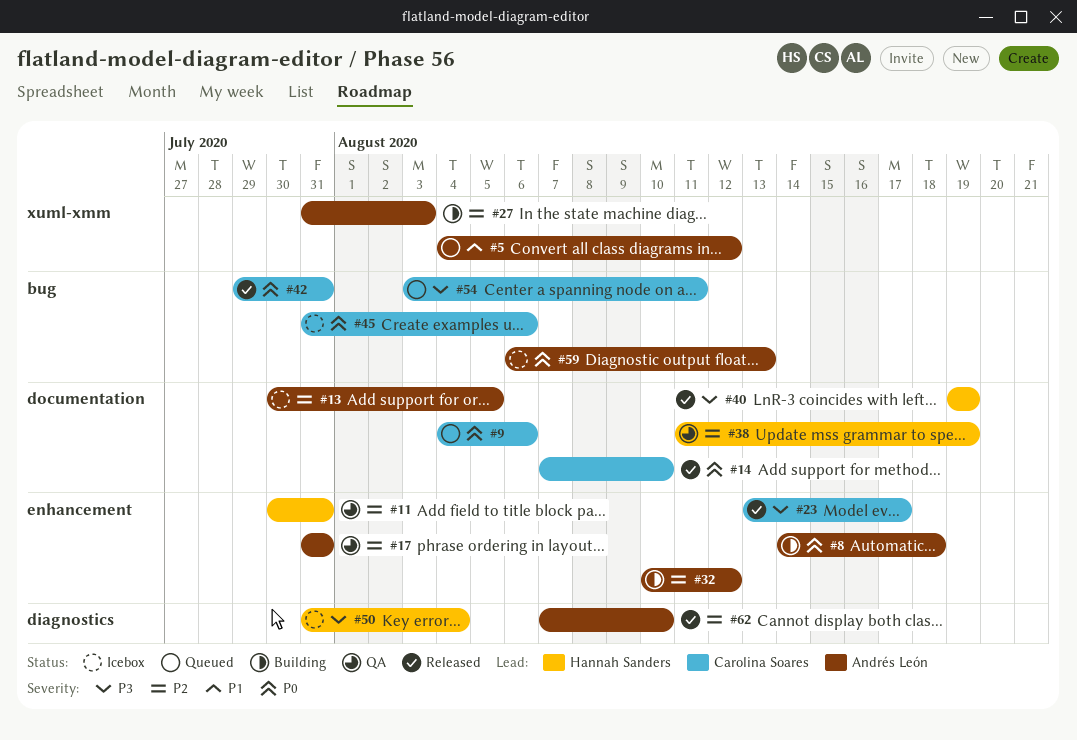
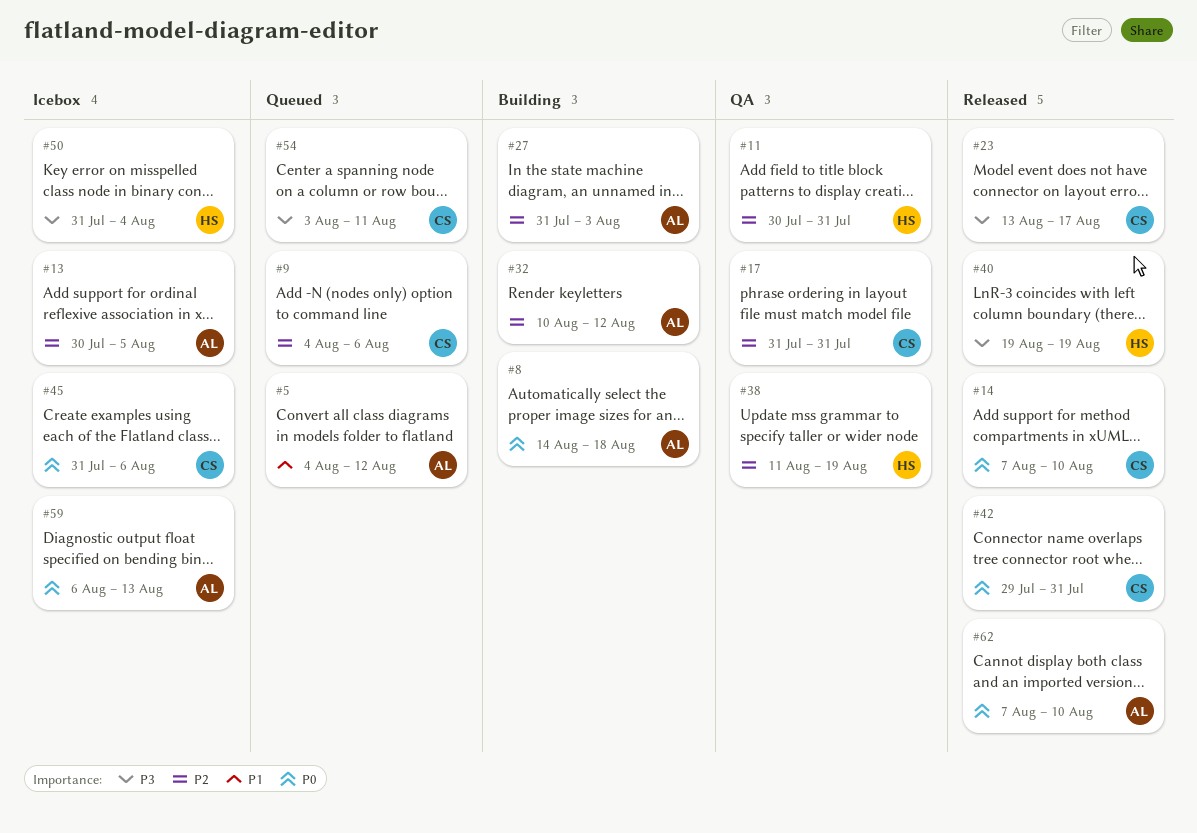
#9, priority: P0 -> P2
#17, owner: Andrés León -> Carolina Soares
#62, priority: P2 -> P0

